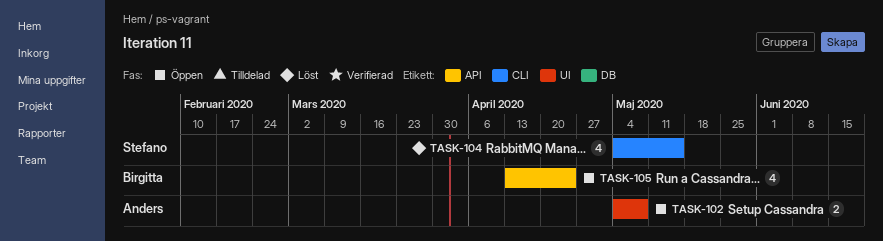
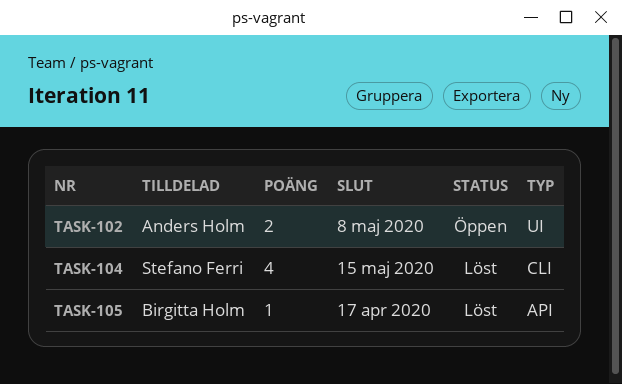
TASK-105, status: Öppen -> Löst
TASK-105, estimate: 4 -> 1
TASK-105, due: Apr 24 -> Apr 17

